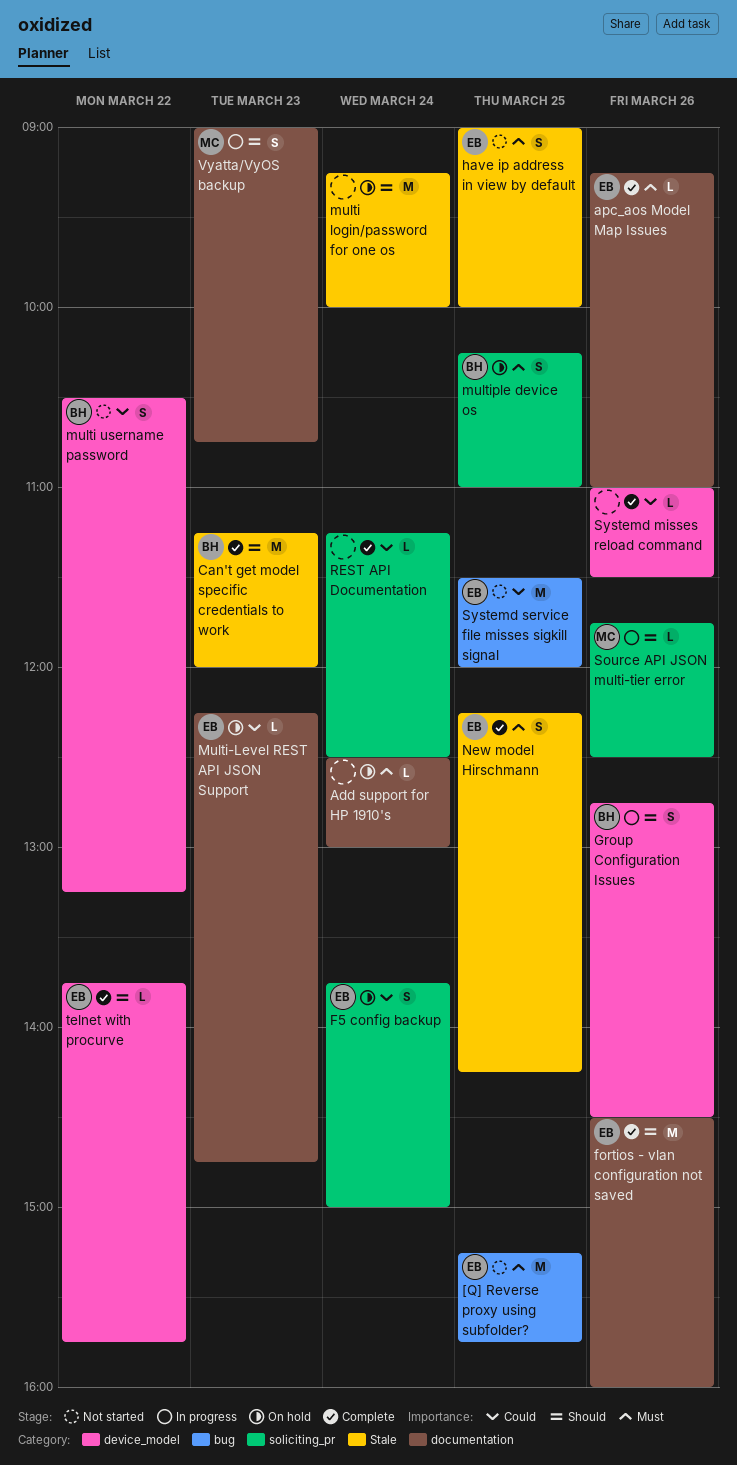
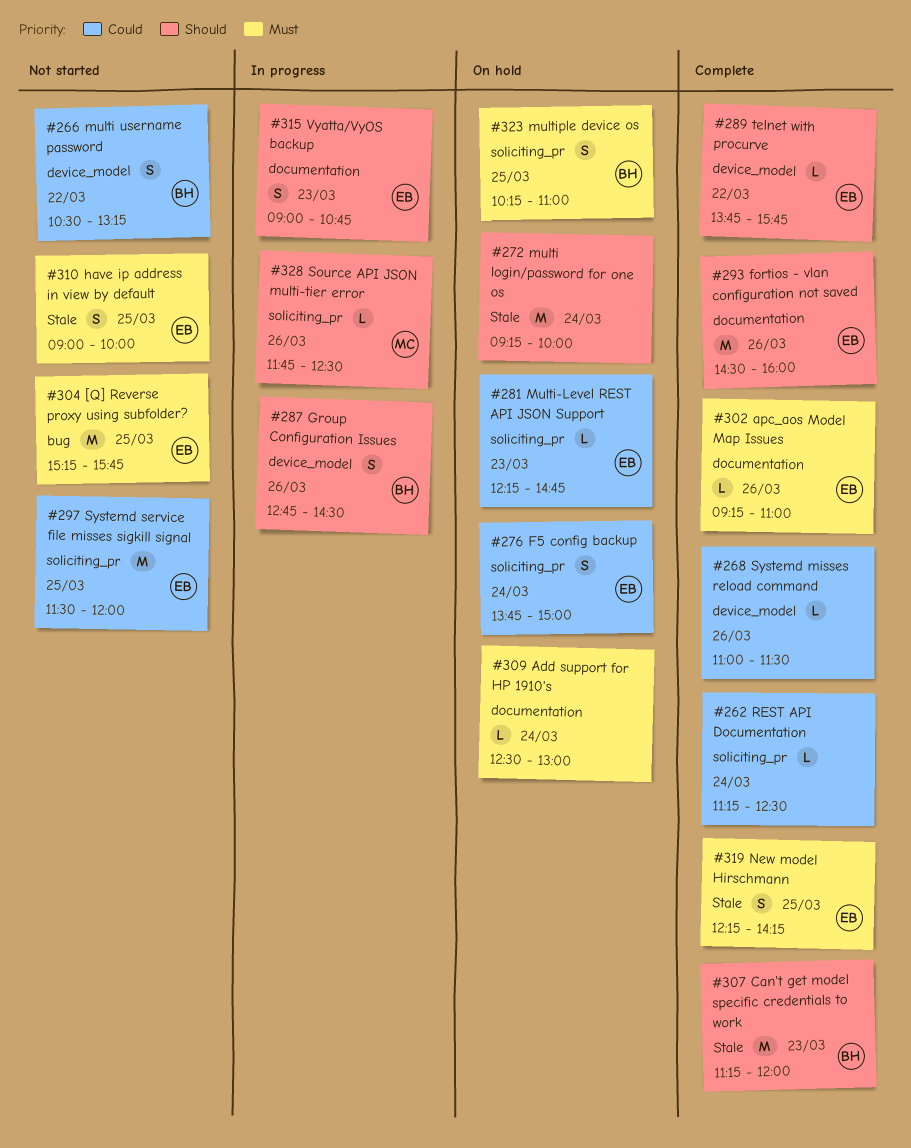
Multi-Level REST API JSON Support, label: documentation -> soliciting_pr
Systemd service file misses sigkill signal, label: bug -> soliciting_pr
Vyatta/VyOS backup, owner: MC -> EB

